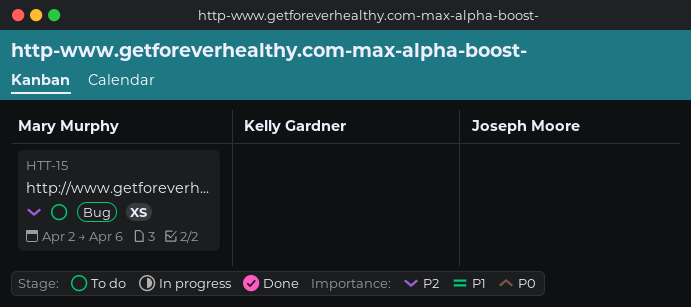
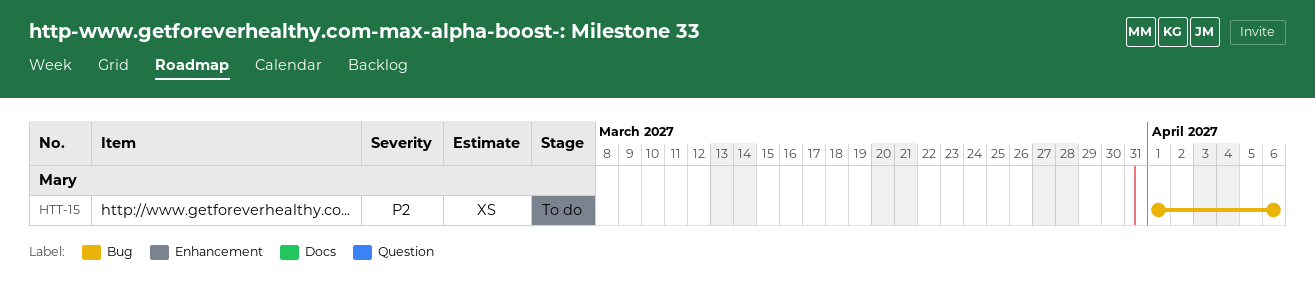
HTT-15, start: Apr 2 -> Apr 1

